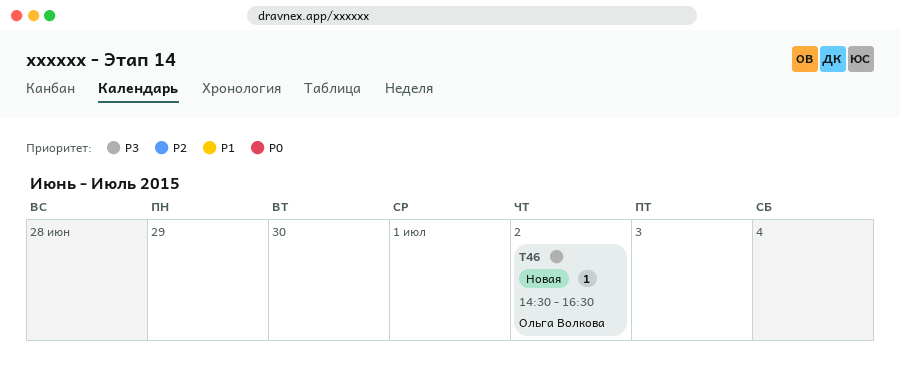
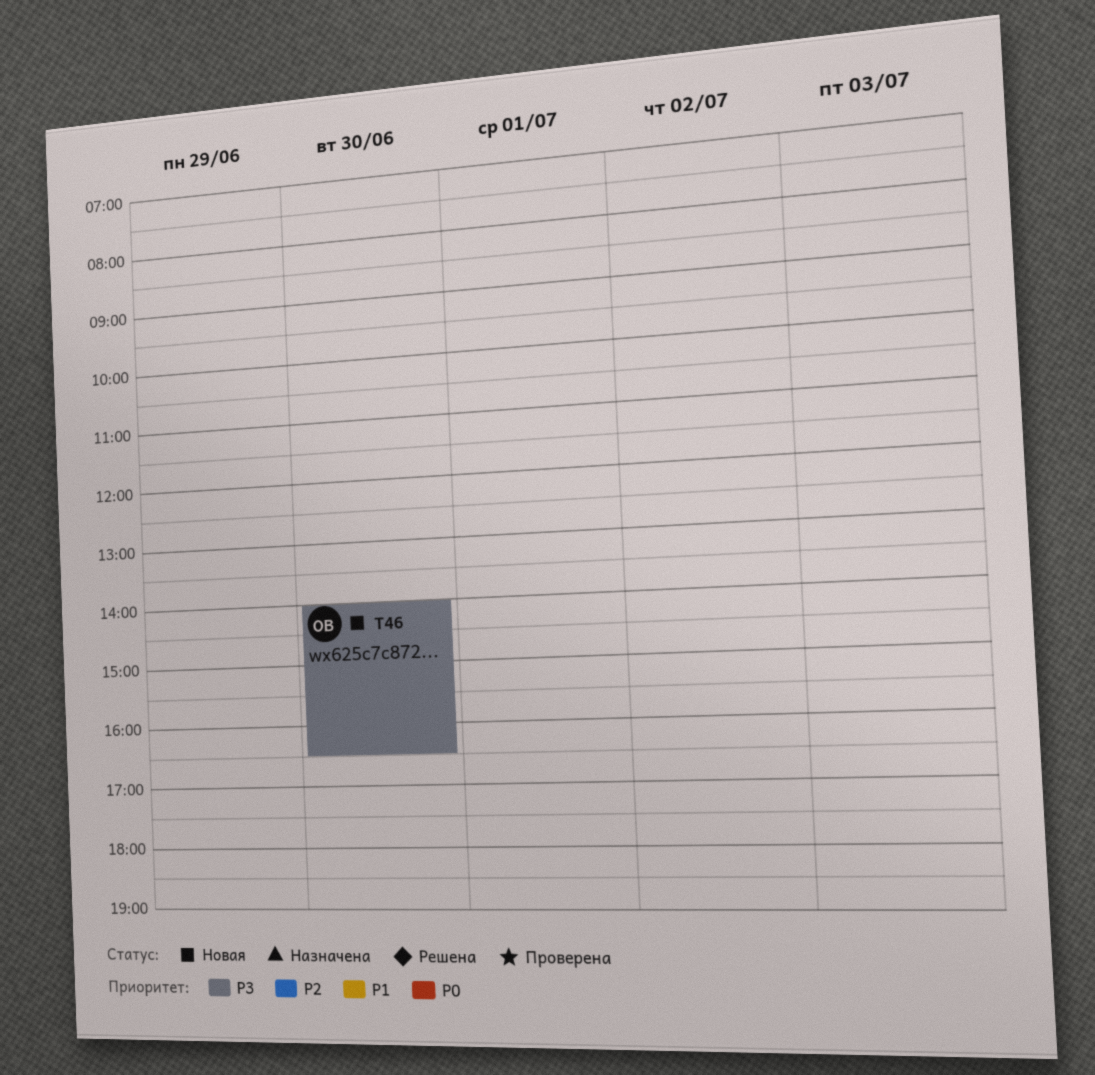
T46, day: Jul 2 -> Jun 30
T46, begins: 14:30 -> 14:00

